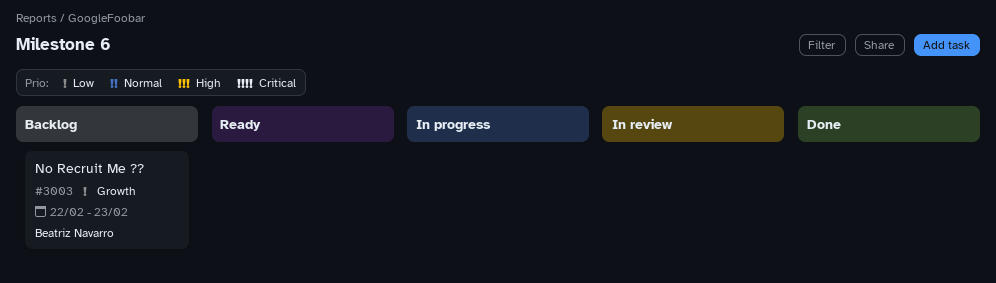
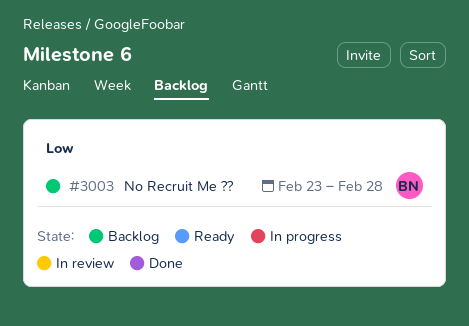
#3003, start: Feb 22 -> Feb 23
#3003, due: Feb 23 -> Feb 28

